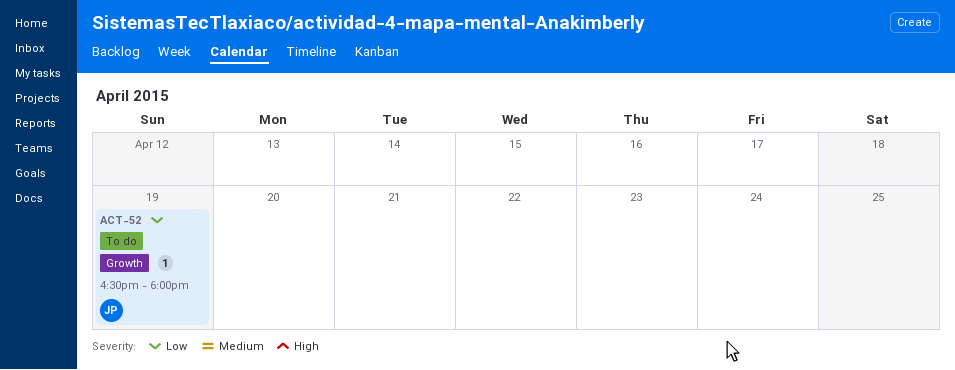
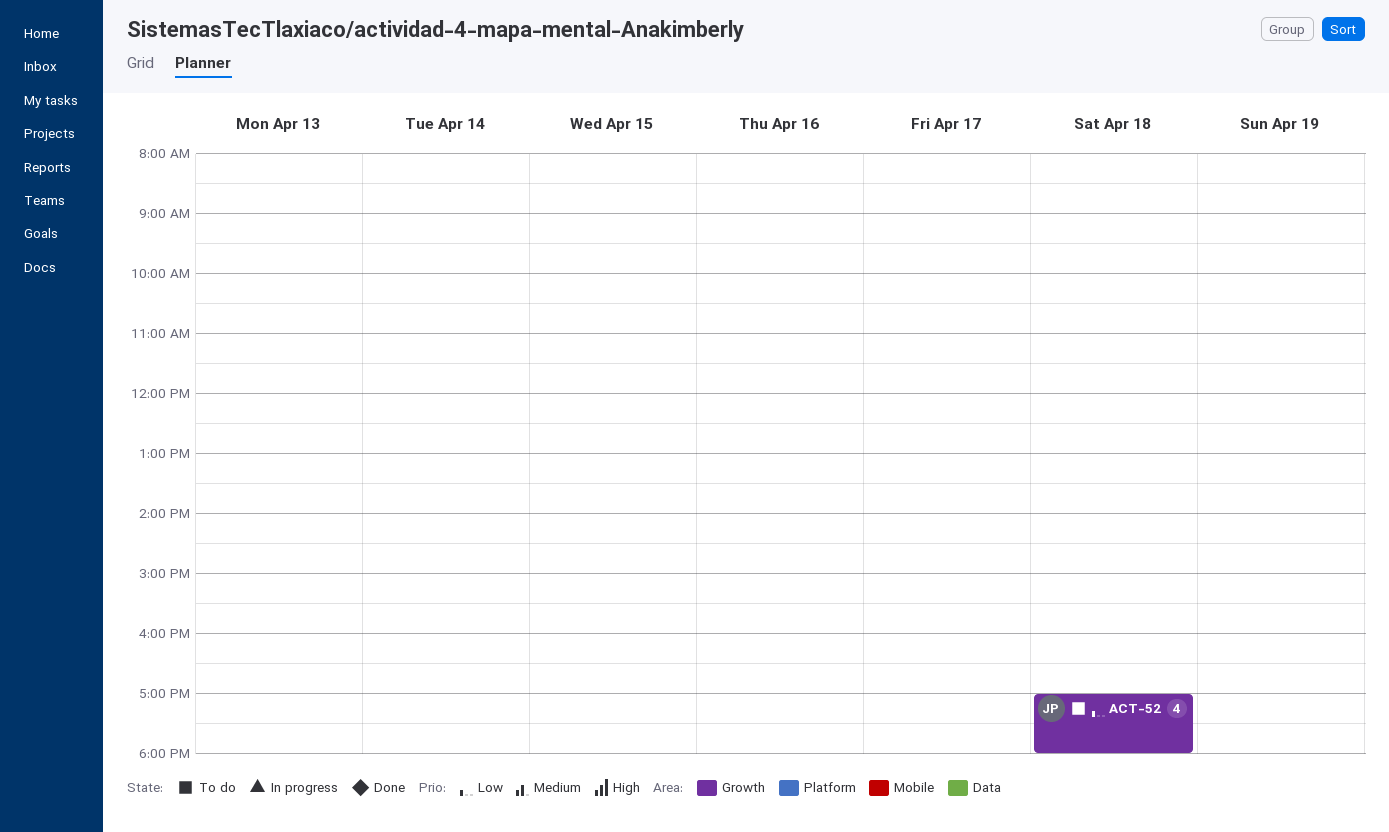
ACT-52, estimate: 1 -> 4
ACT-52, day: Apr 19 -> Apr 18
ACT-52, begins: 16:30 -> 17:00

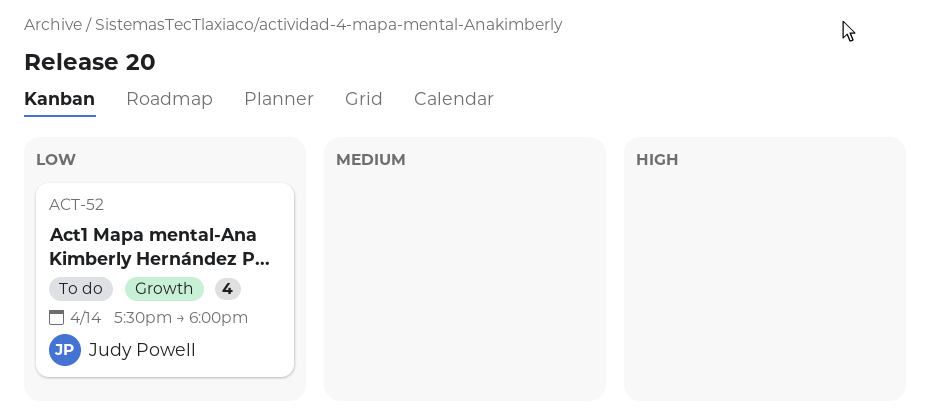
ACT-52, day: Apr 18 -> Apr 14
ACT-52, begins: 17:00 -> 17:30

